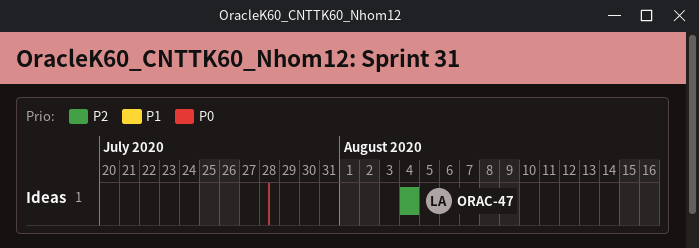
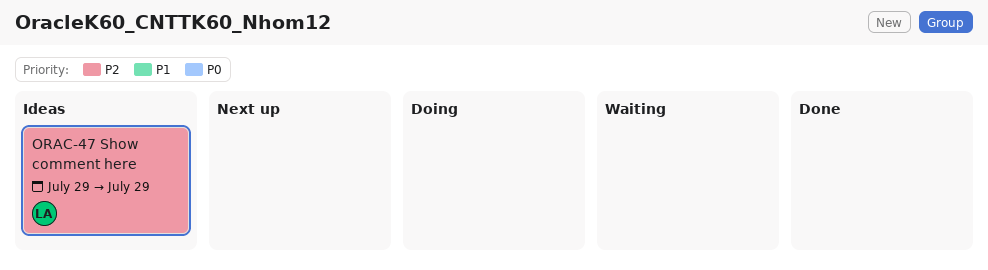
ORAC-47, start: Aug 4 -> Jul 29
ORAC-47, due: Aug 4 -> Jul 29

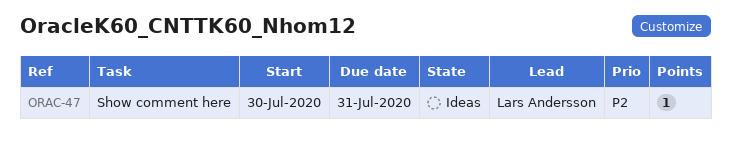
ORAC-47, start: Jul 29 -> Jul 30
ORAC-47, due: Jul 29 -> Jul 31

